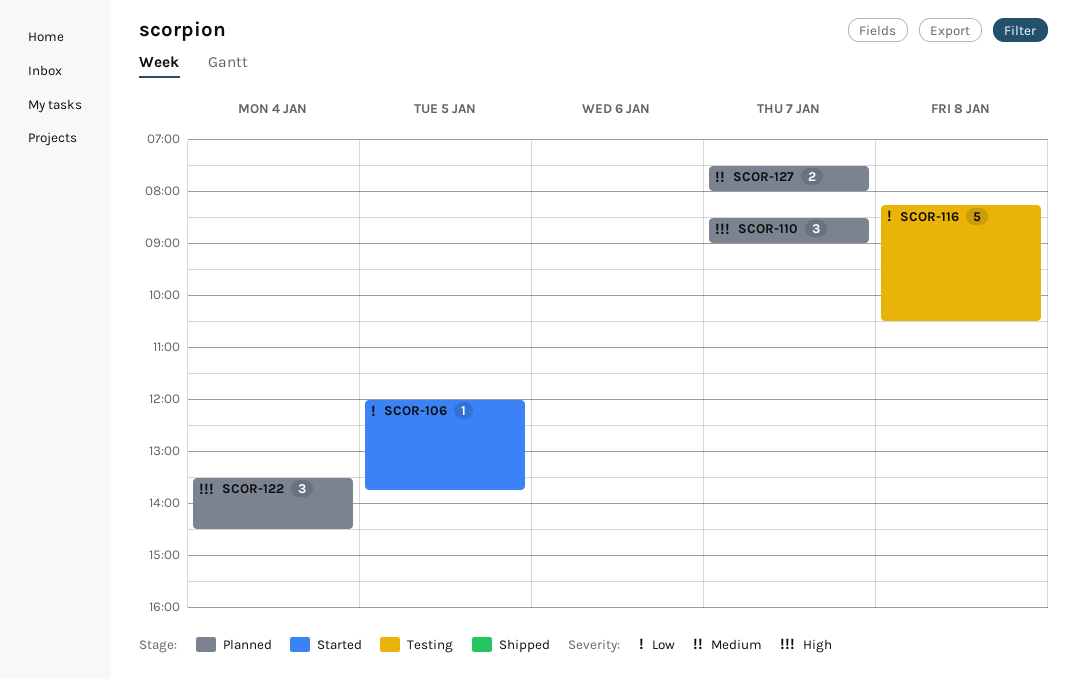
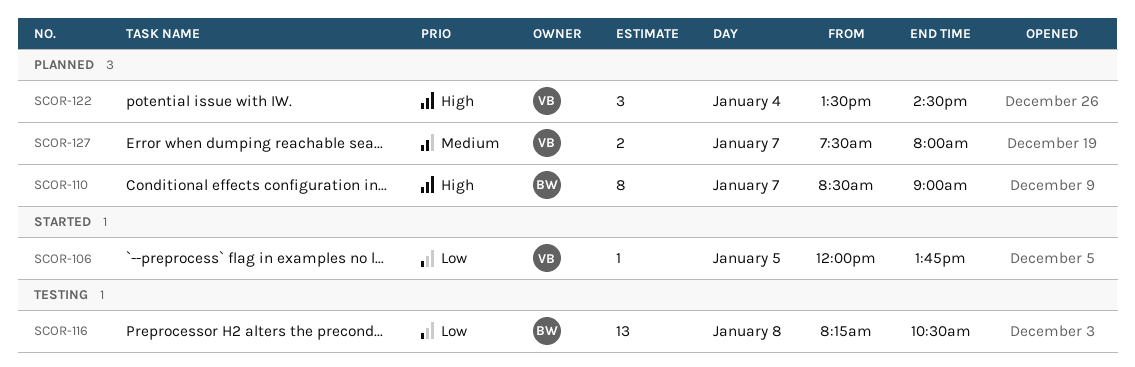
SCOR-110, estimate: 3 -> 8
SCOR-116, estimate: 5 -> 13

